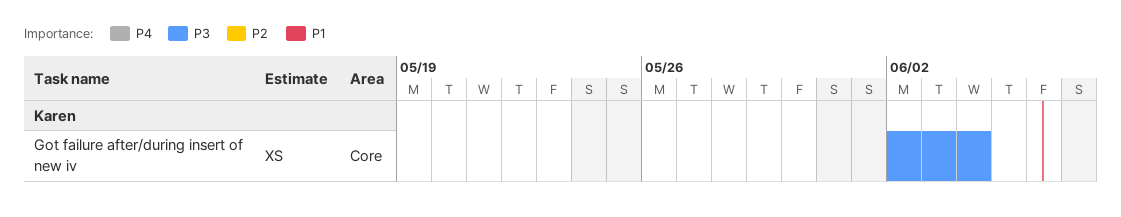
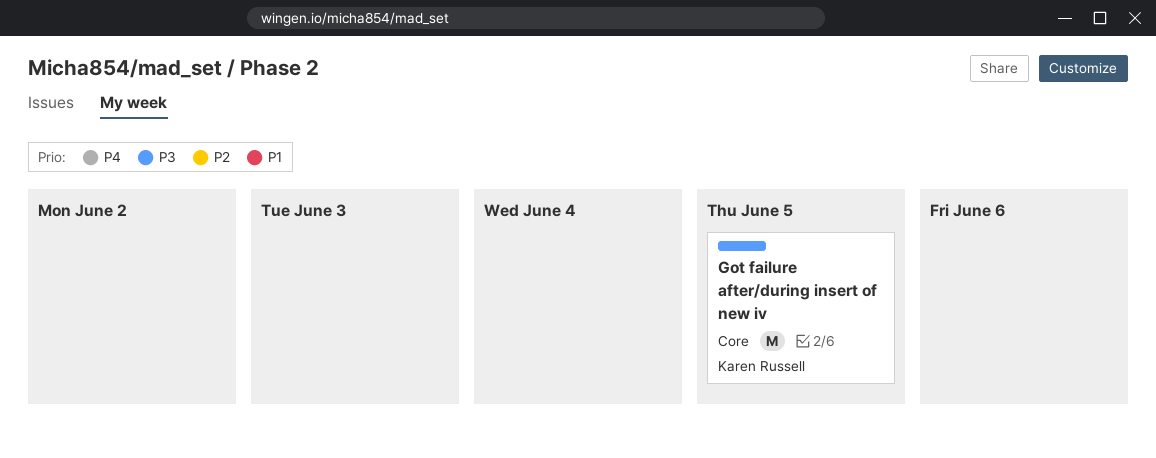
Got failure after/during insert of new iv, estimate: XS -> M
Got failure after/during insert of new iv, due: Jun 4 -> Jun 5

